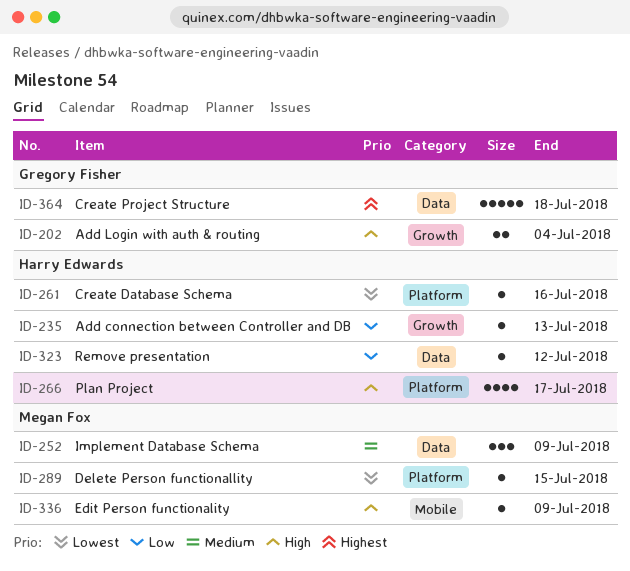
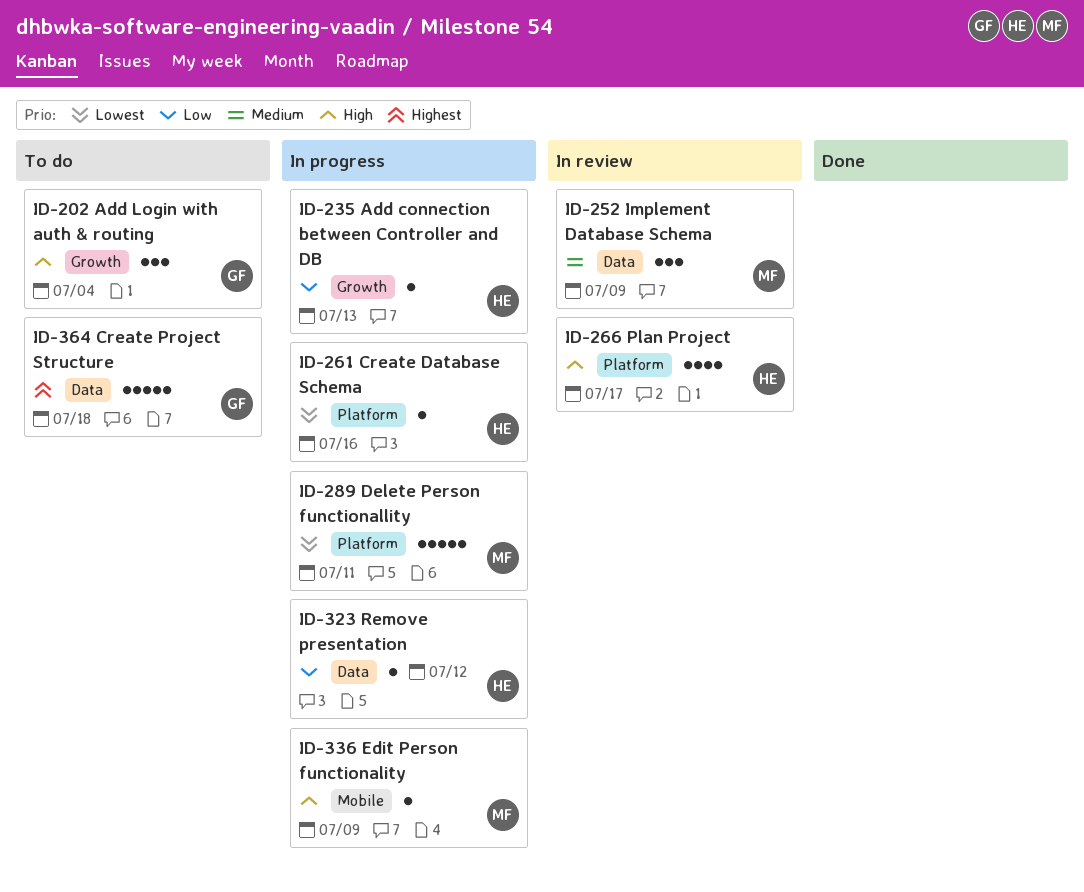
ID-202, estimate: 2 -> 3
ID-289, estimate: 1 -> 5
ID-289, due: Jul 15 -> Jul 11

